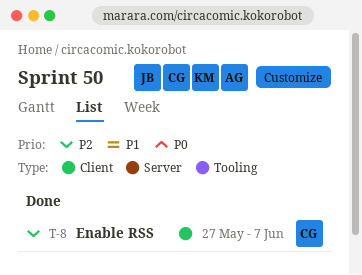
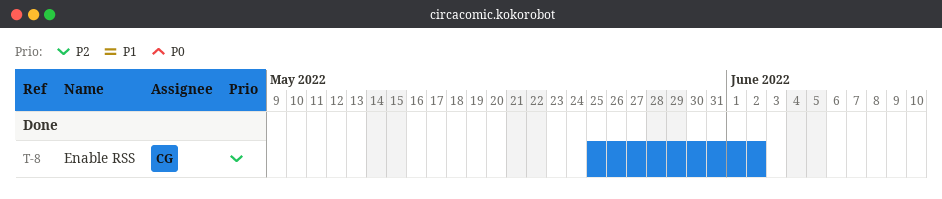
T-8, start: May 27 -> May 25
T-8, due: Jun 7 -> Jun 2

